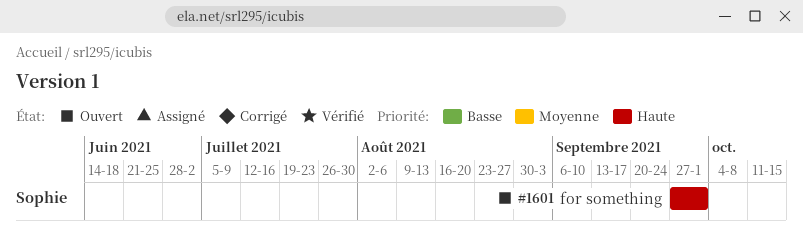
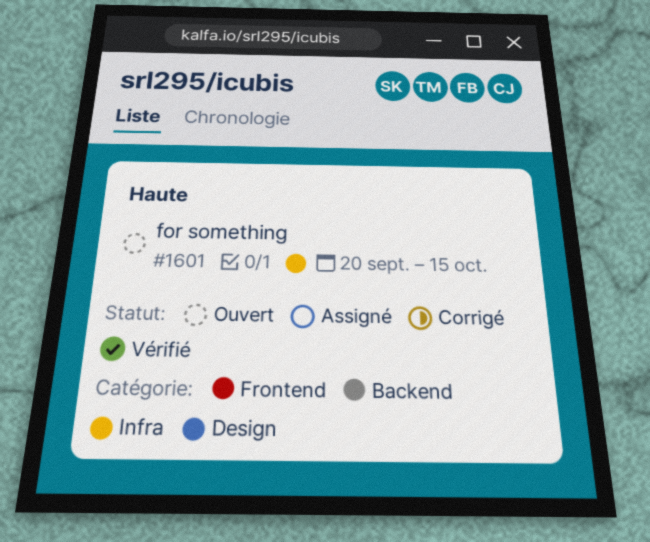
#1601, start: Sep 27 -> Sep 20
#1601, due: Oct 1 -> Oct 15

